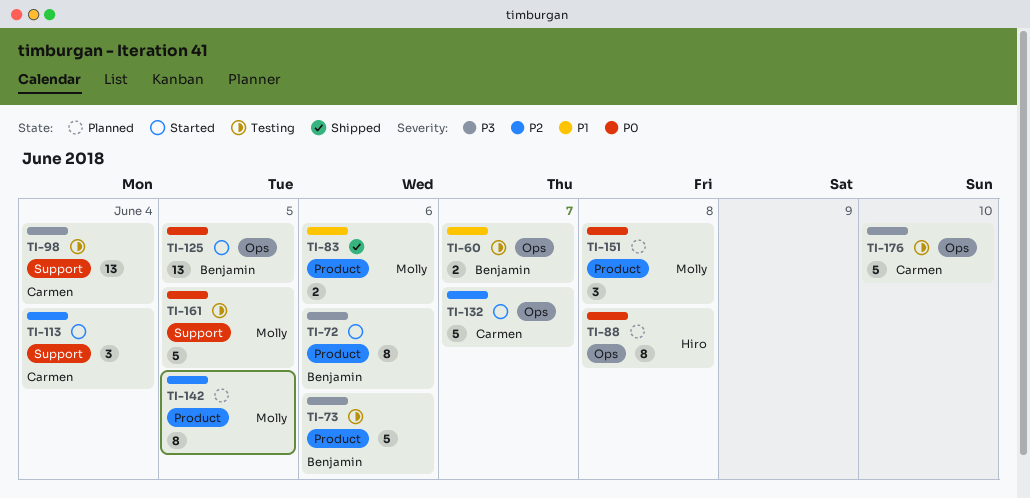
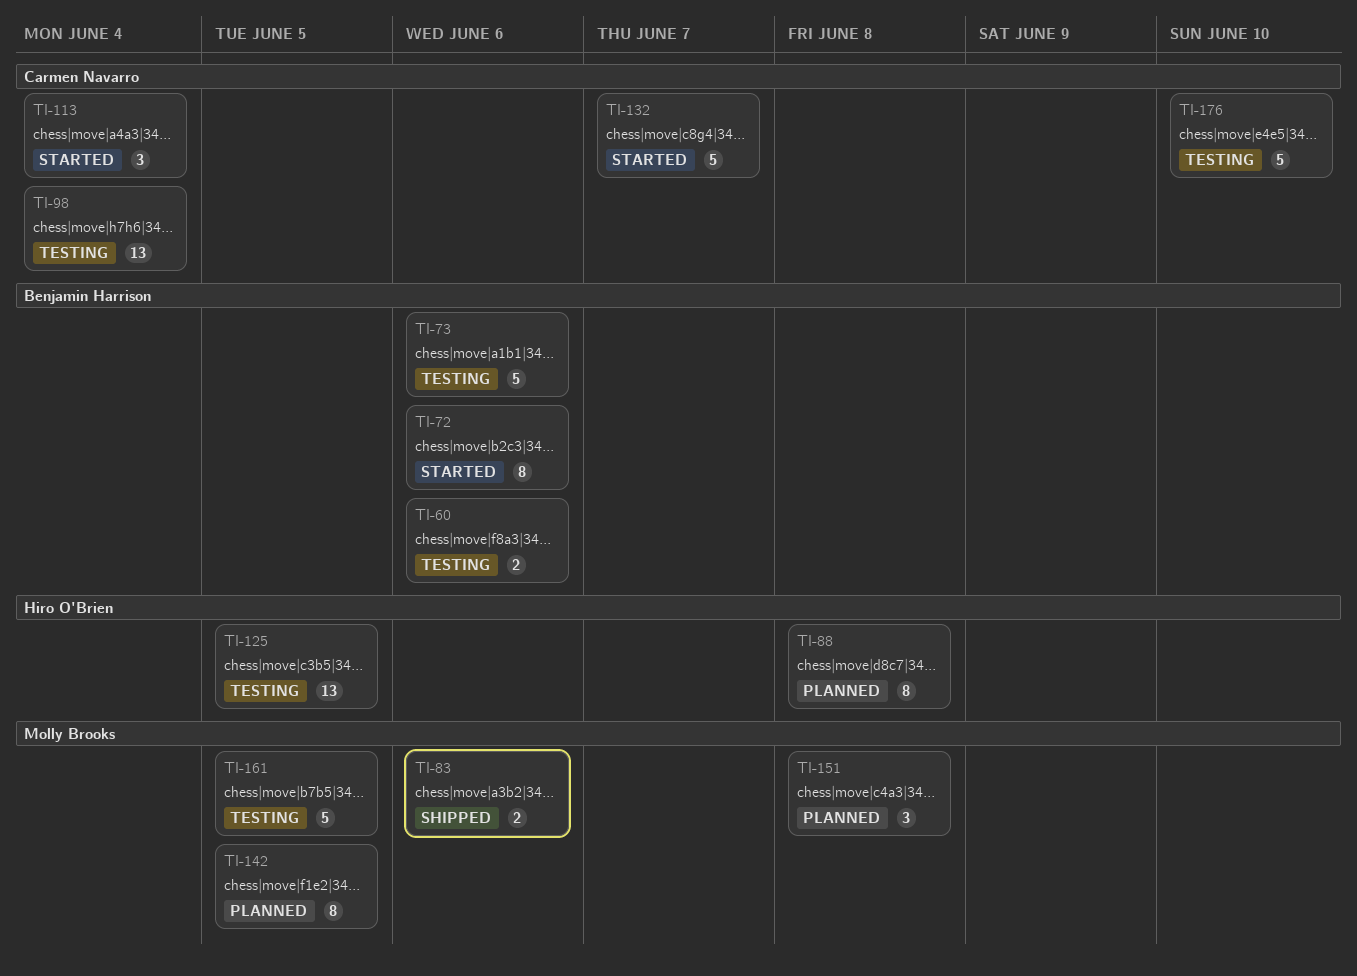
TI-60, due: Jun 7 -> Jun 6
TI-125, status: Started -> Testing
TI-125, owner: Benjamin Harrison -> Hiro O'Brien

